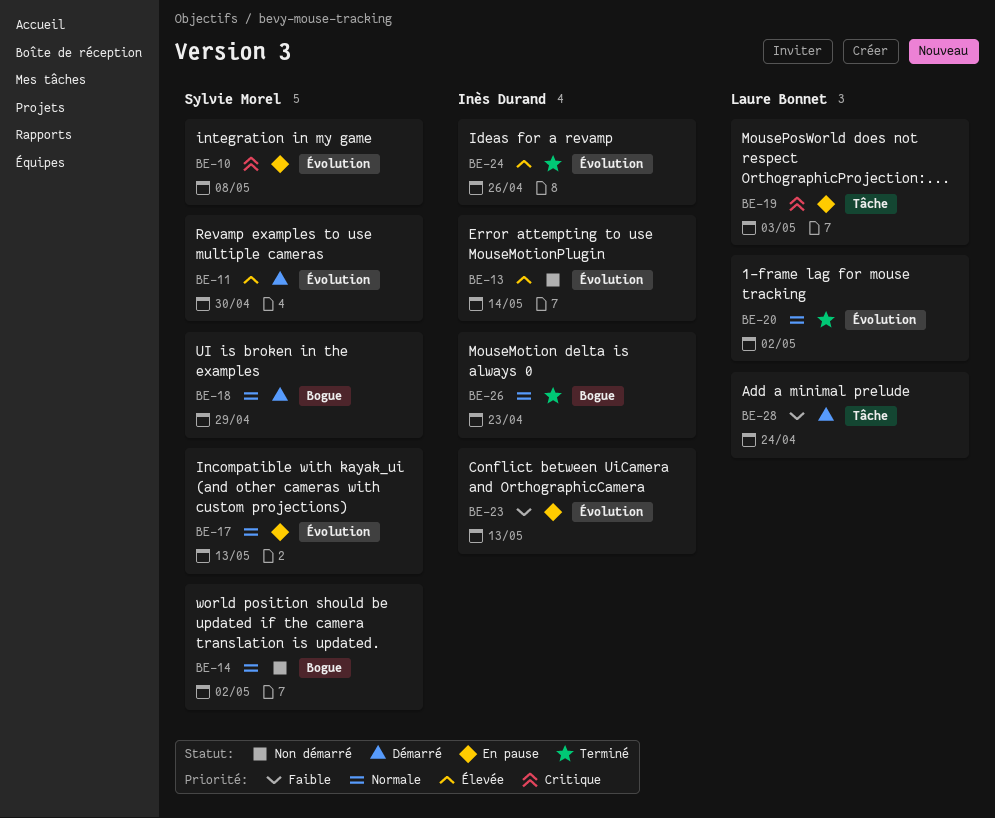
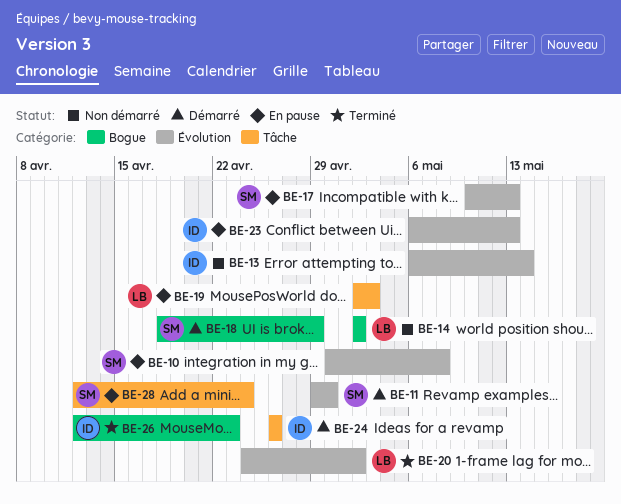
BE-14, owner: Sylvie Morel -> Laure Bonnet
BE-24, status: Terminé -> Démarré
BE-24, label: Évolution -> Tâche
BE-28, status: Démarré -> En pause
BE-28, owner: Laure Bonnet -> Sylvie Morel

